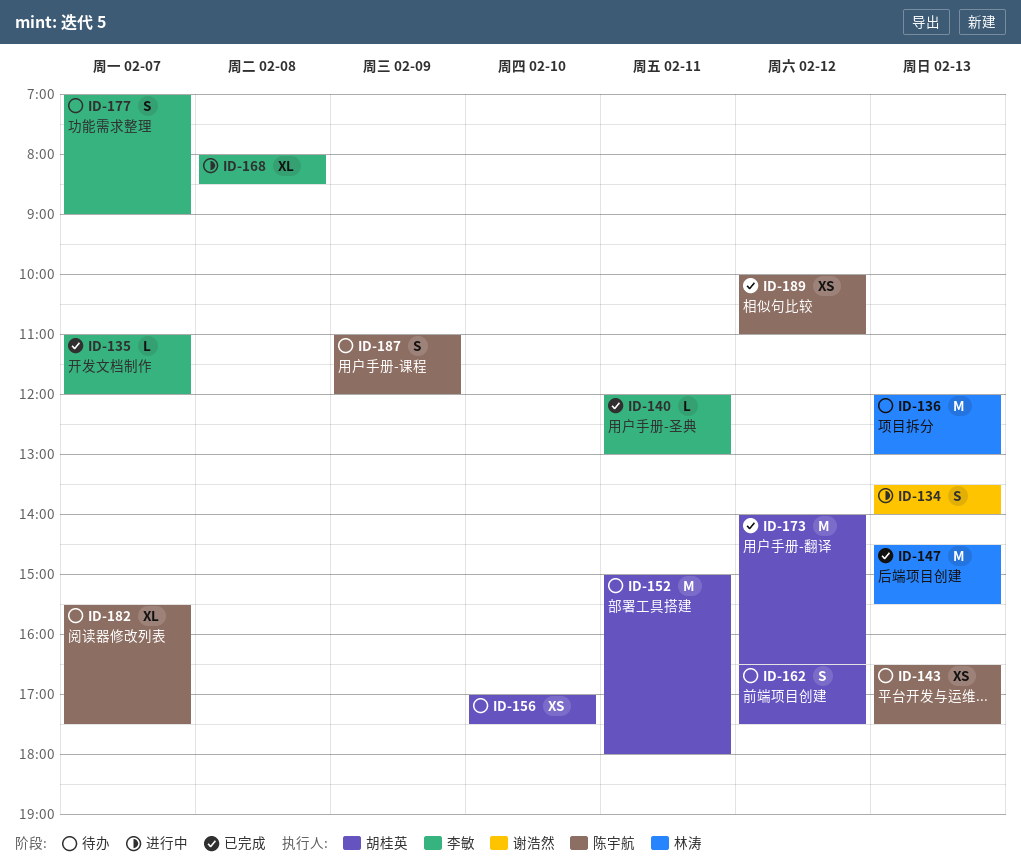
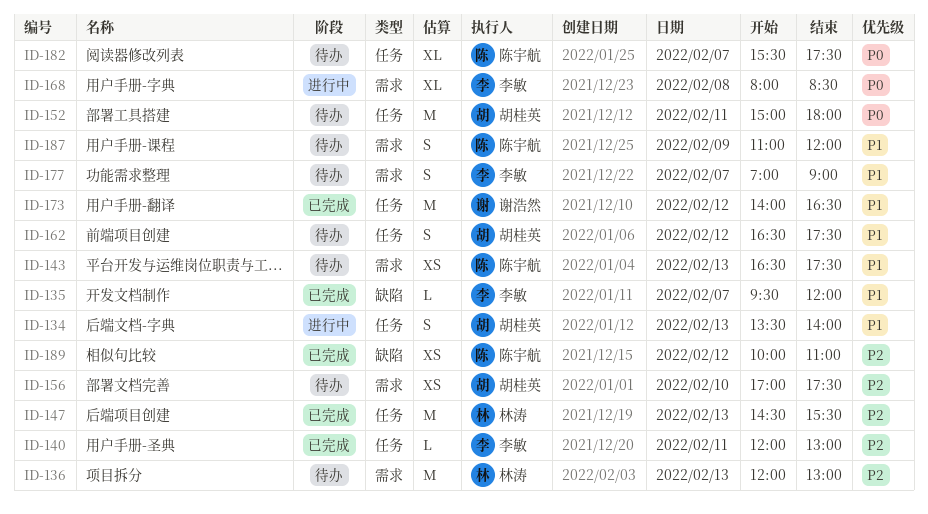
ID-134, owner: 谢浩然 -> 胡桂英
ID-135, begins: 11:00 -> 09:30
ID-173, owner: 胡桂英 -> 谢浩然

